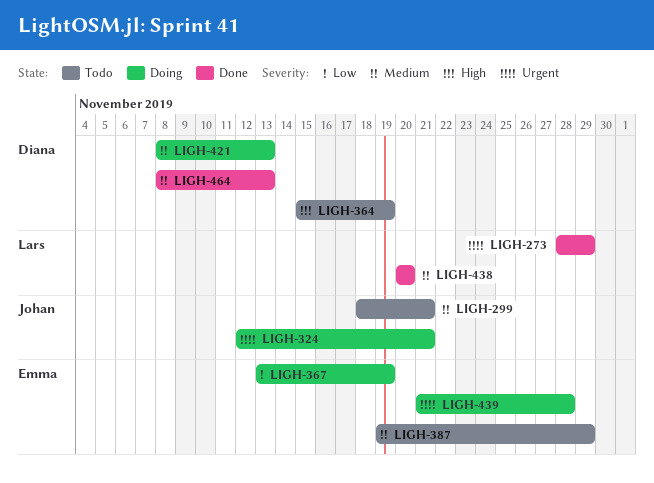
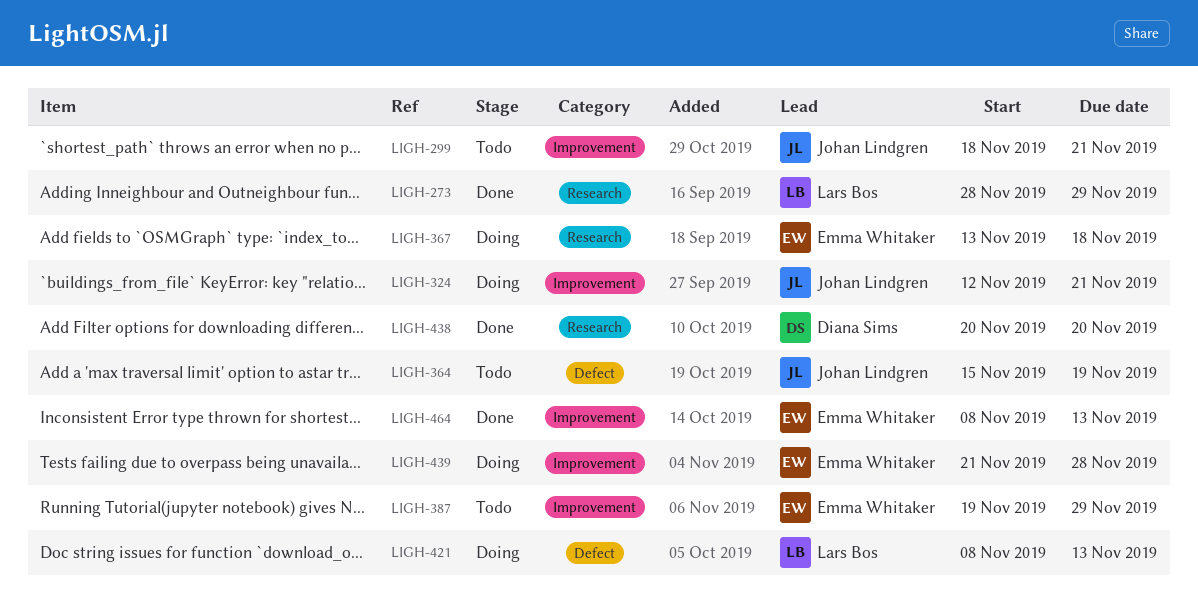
LIGH-364, owner: Diana Sims -> Johan Lindgren
LIGH-367, due: Nov 19 -> Nov 18
LIGH-421, owner: Diana Sims -> Lars Bos
LIGH-438, owner: Lars Bos -> Diana Sims
LIGH-464, owner: Diana Sims -> Emma Whitaker

